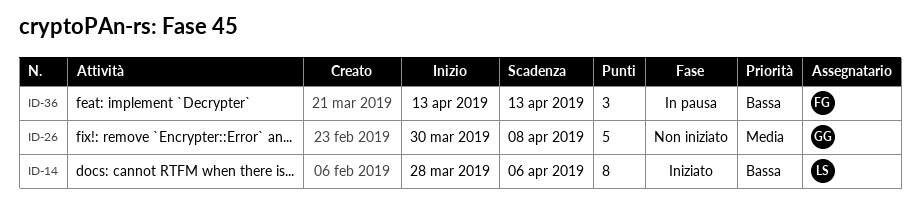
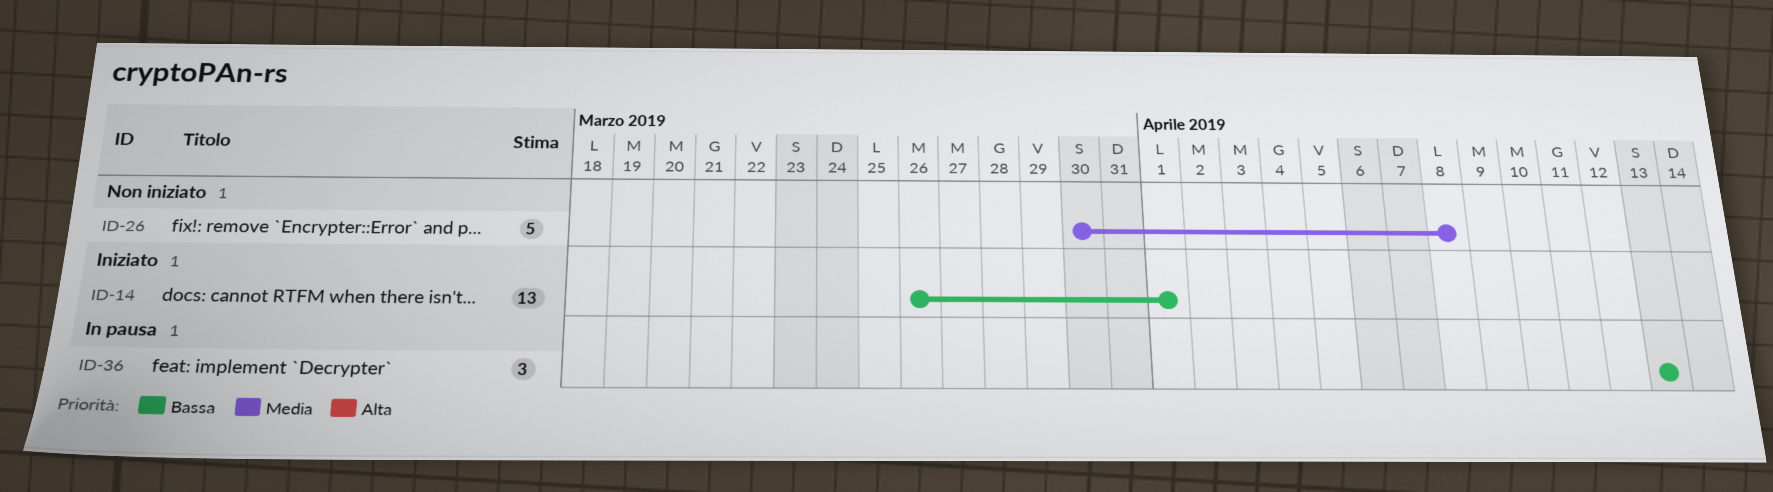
ID-14, estimate: 8 -> 13
ID-14, start: Mar 28 -> Mar 26
ID-14, due: Apr 6 -> Apr 1

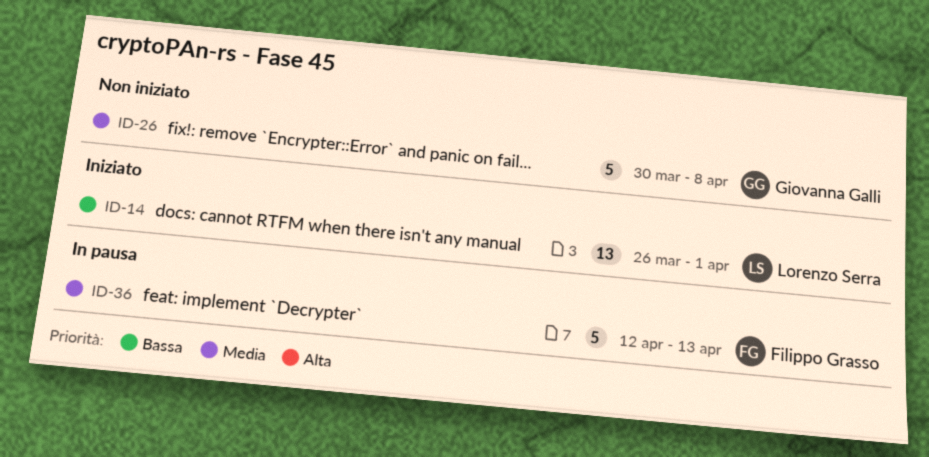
ID-36, priority: Bassa -> Media
ID-36, estimate: 3 -> 5
ID-36, start: Apr 13 -> Apr 12

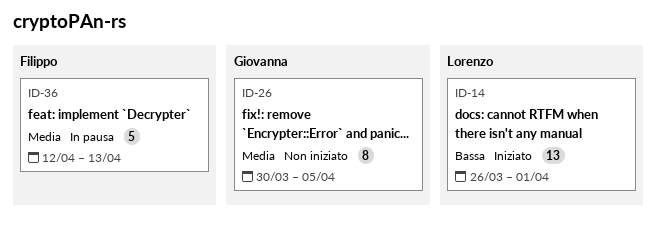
ID-26, estimate: 5 -> 8
ID-26, due: Apr 8 -> Apr 5

